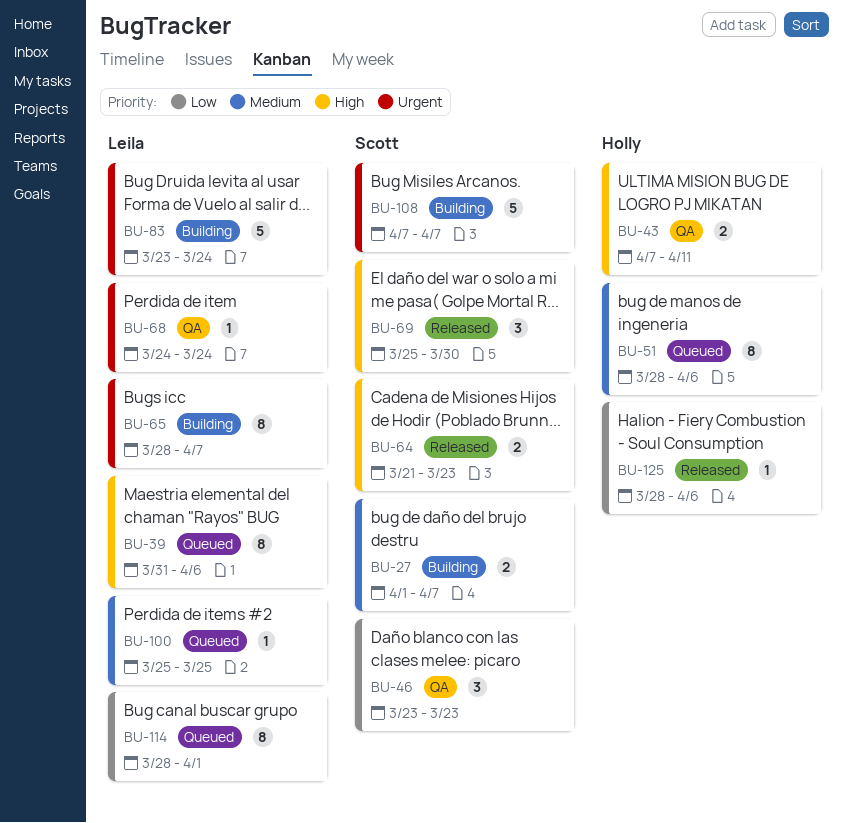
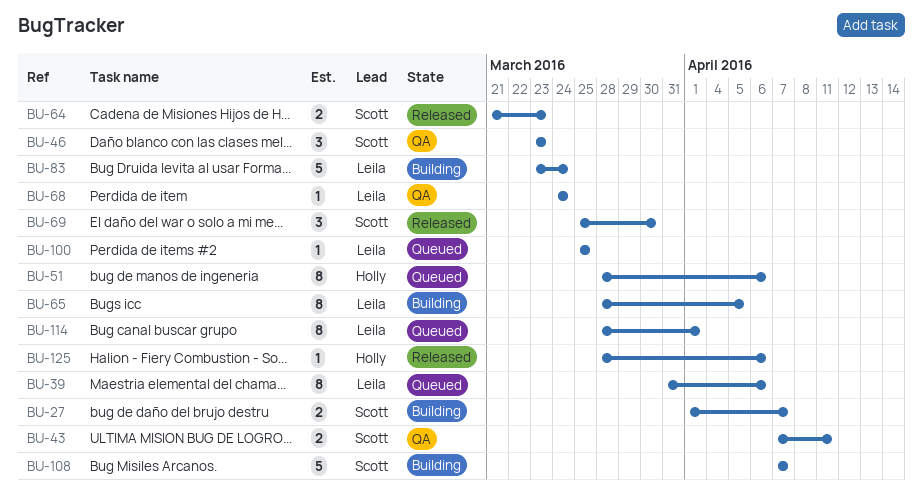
BU-43, owner: Holly -> Scott
BU-65, due: Apr 7 -> Apr 5

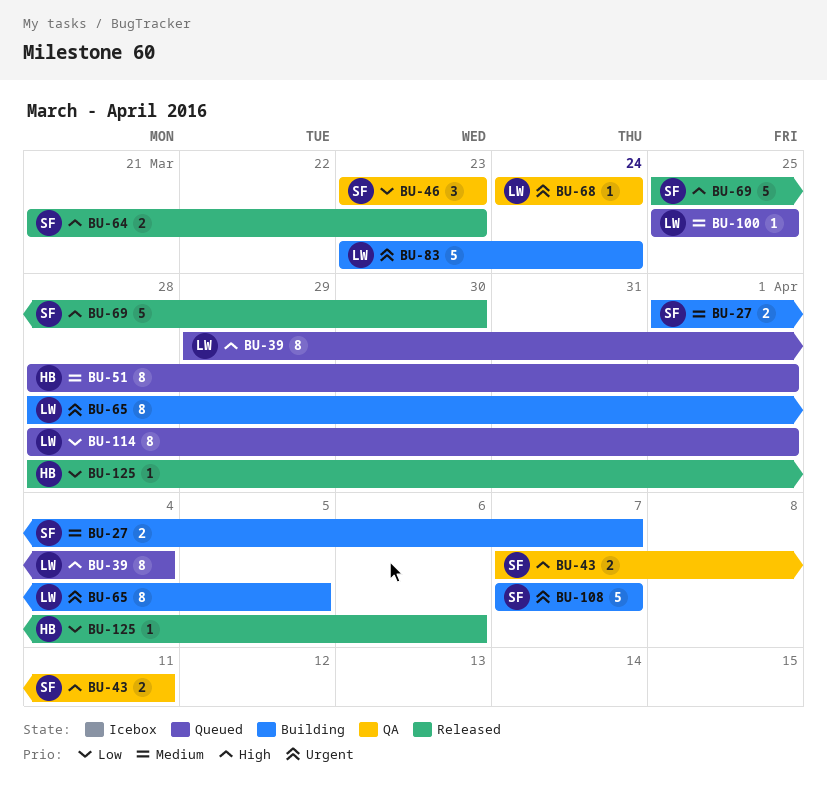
BU-39, start: Mar 31 -> Mar 29
BU-39, due: Apr 6 -> Apr 4
BU-51, due: Apr 6 -> Apr 1
BU-69, estimate: 3 -> 5

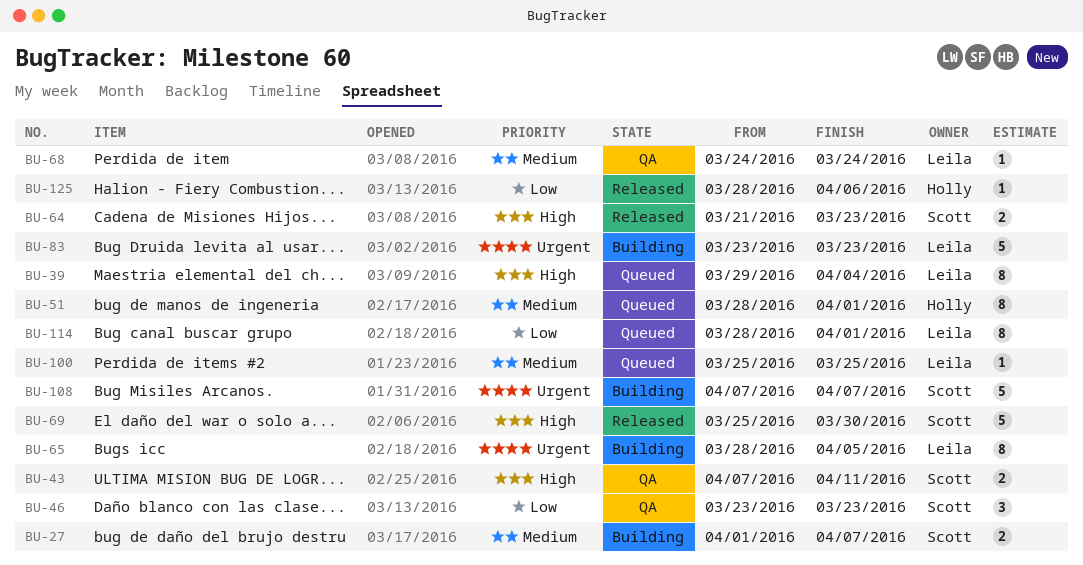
BU-68, priority: Urgent -> Medium
BU-83, due: Mar 24 -> Mar 23

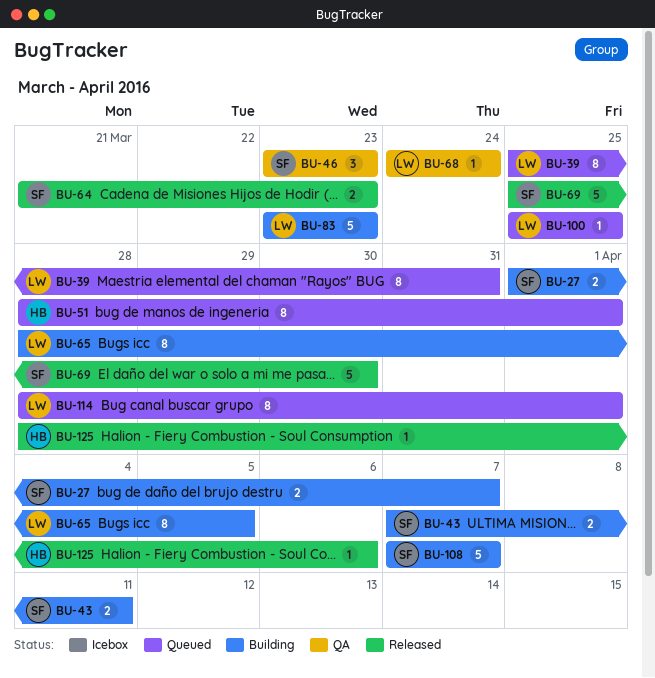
BU-39, start: Mar 29 -> Mar 25
BU-39, due: Apr 4 -> Mar 31
BU-43, status: QA -> Building

